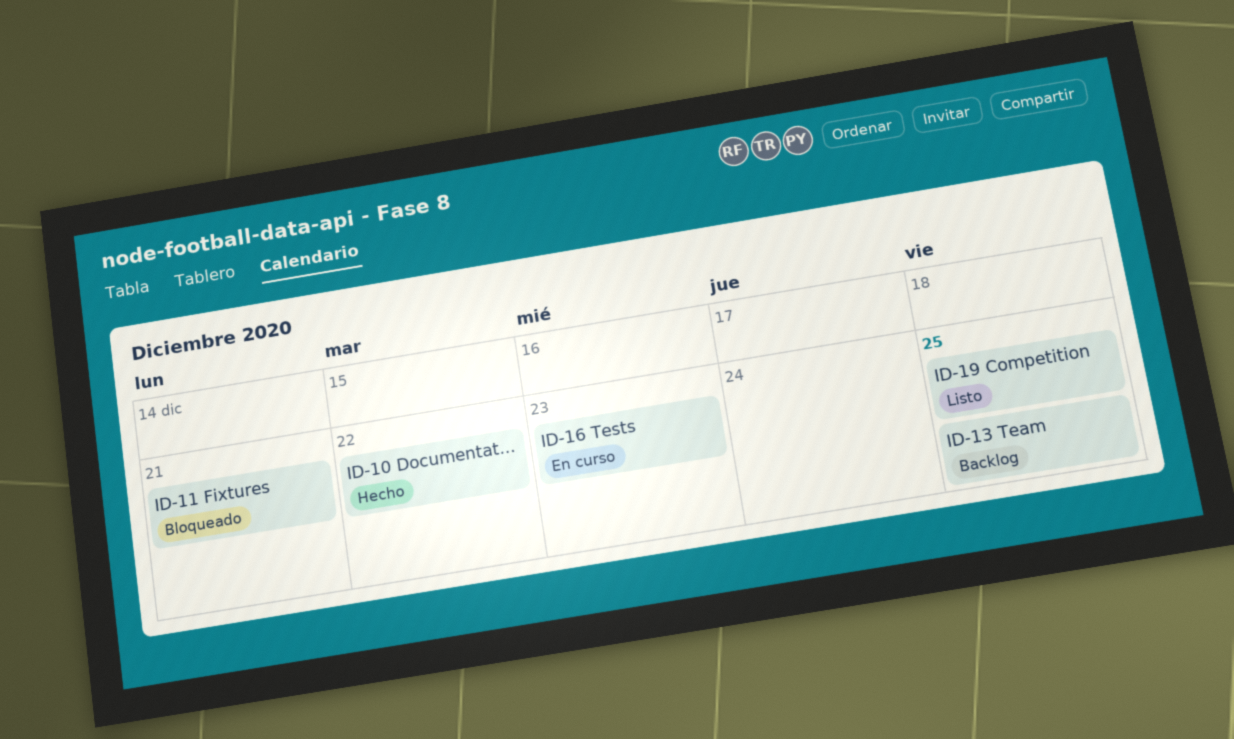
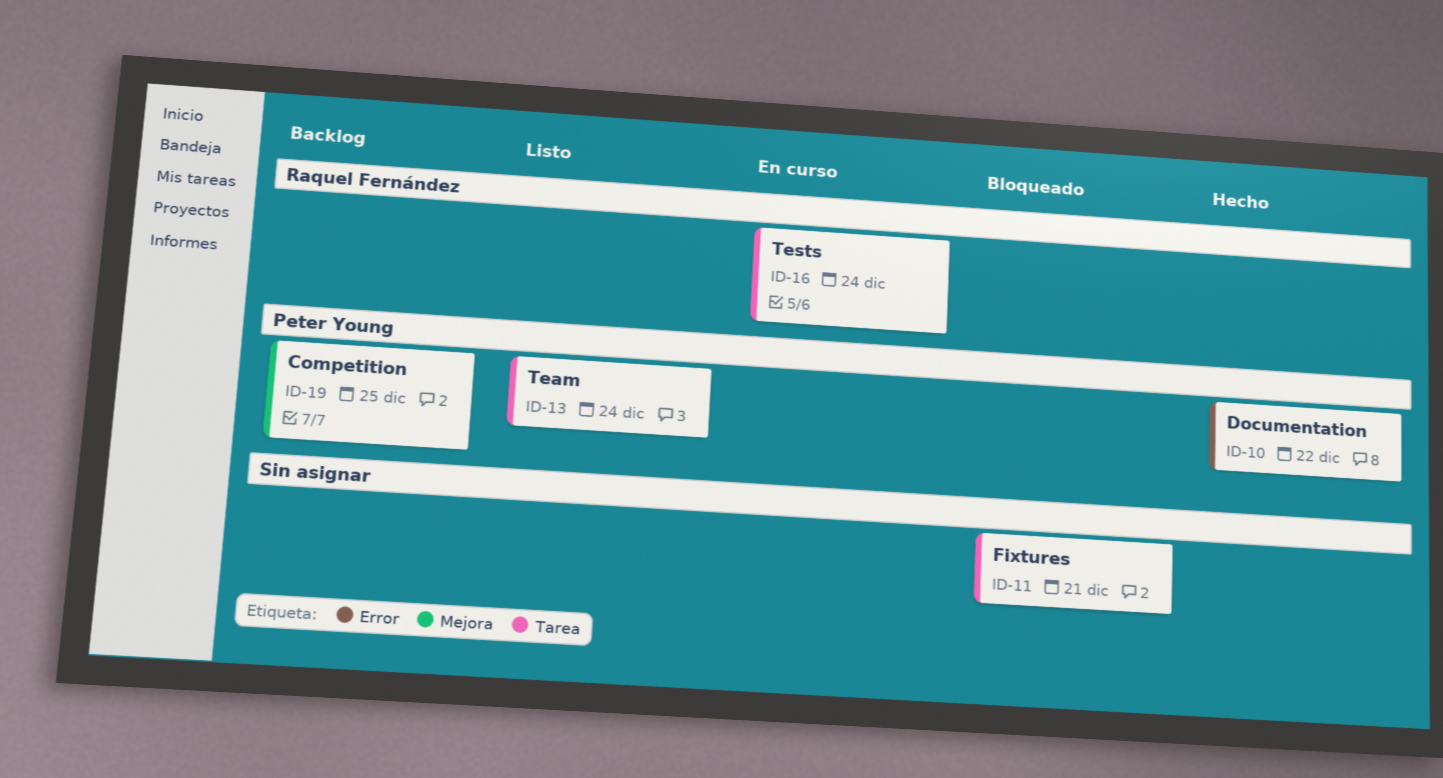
ID-13, status: Backlog -> Listo
ID-13, due: Dec 25 -> Dec 24
ID-16, due: Dec 23 -> Dec 24
ID-19, status: Listo -> Backlog

